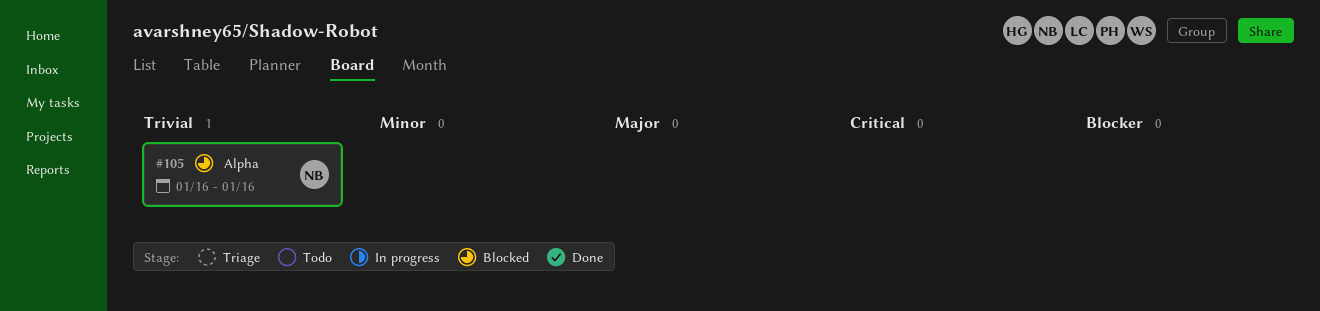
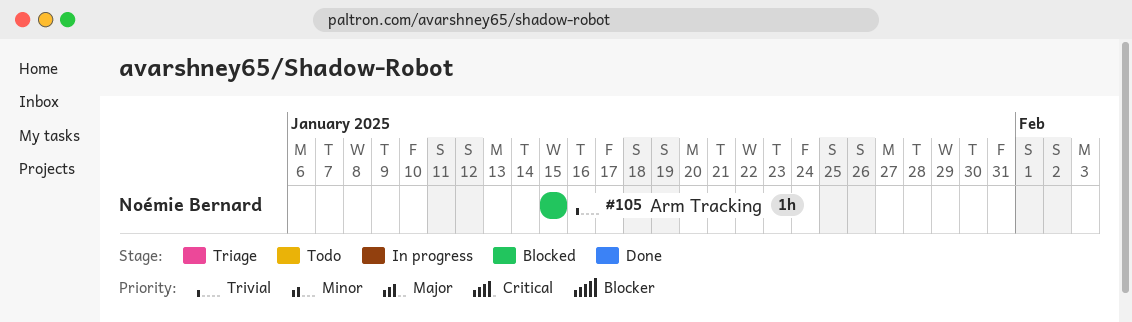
#105, start: Jan 16 -> Jan 15
#105, due: Jan 16 -> Jan 15

